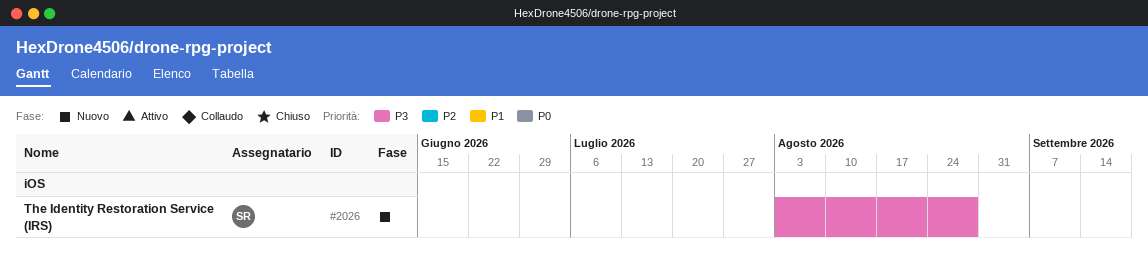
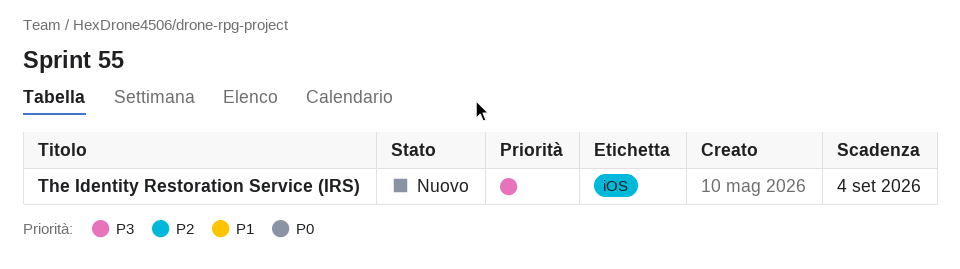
The Identity Restoration Service (IRS), due: Aug 28 -> Sep 4

